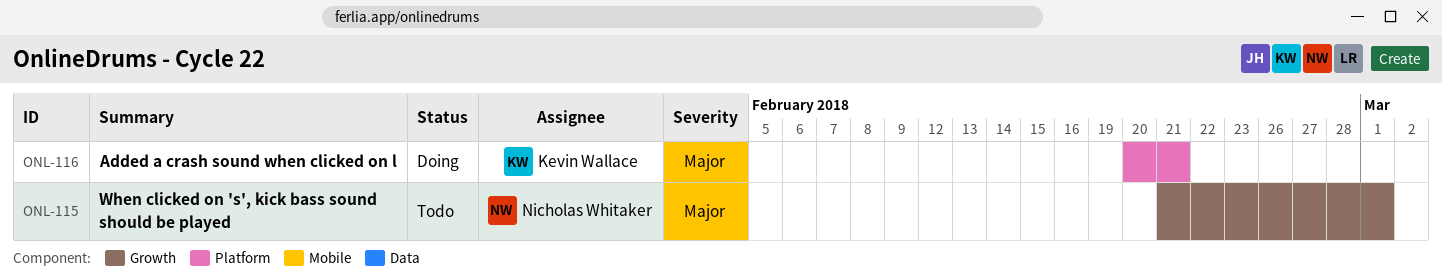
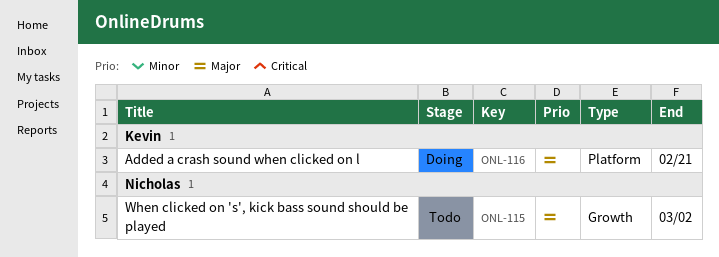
ONL-115, due: Mar 1 -> Mar 2

